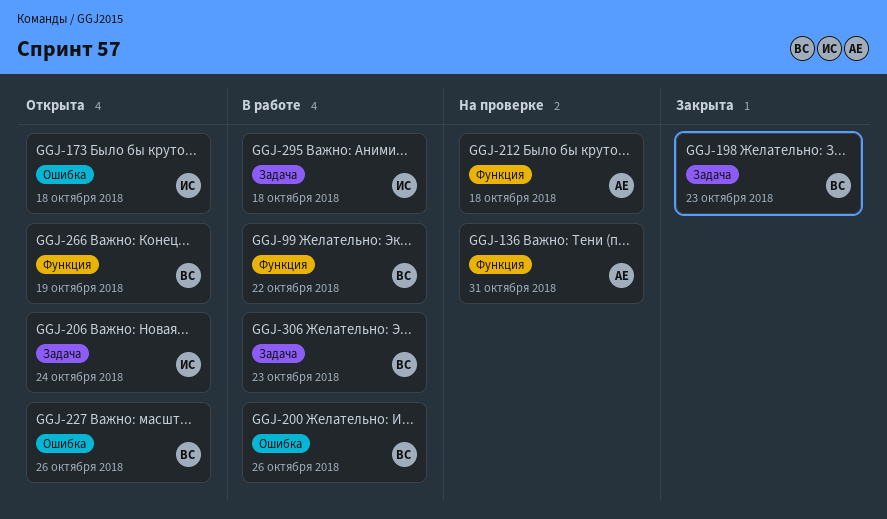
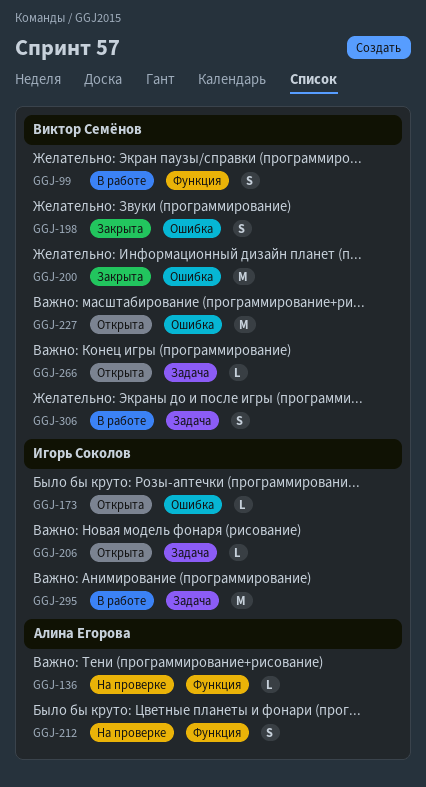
GGJ-198, label: Задача -> Ошибка
GGJ-200, status: В работе -> Закрыта
GGJ-266, label: Функция -> Задача

